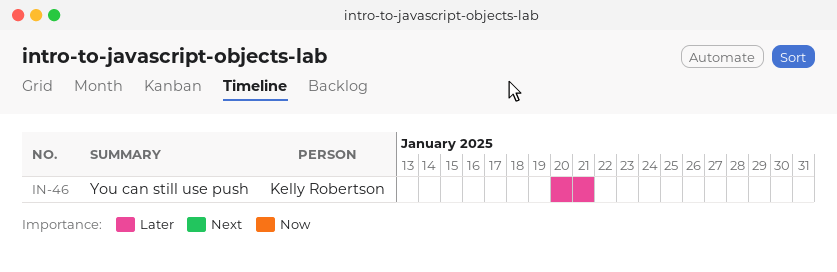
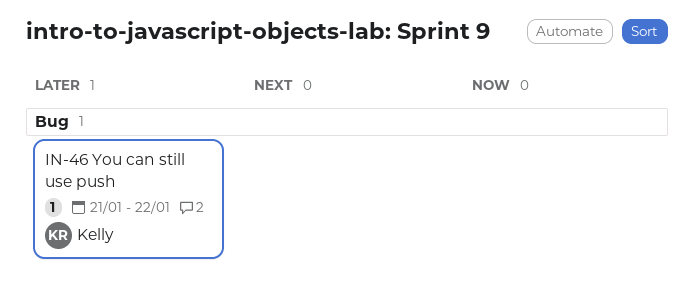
IN-46, start: Jan 20 -> Jan 21
IN-46, due: Jan 21 -> Jan 22

